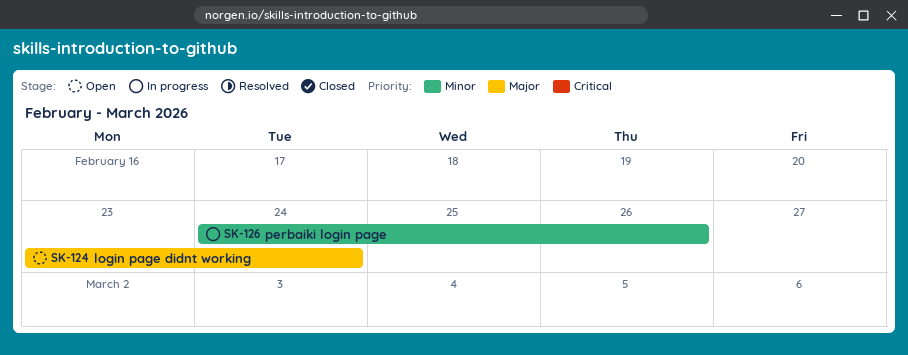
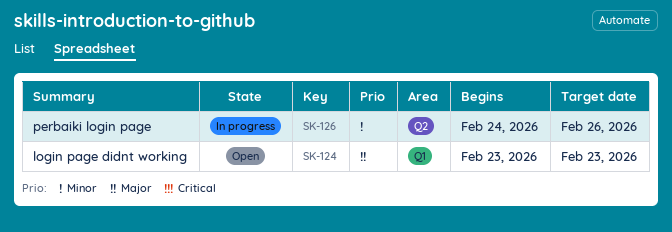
SK-124, due: Feb 24 -> Feb 23

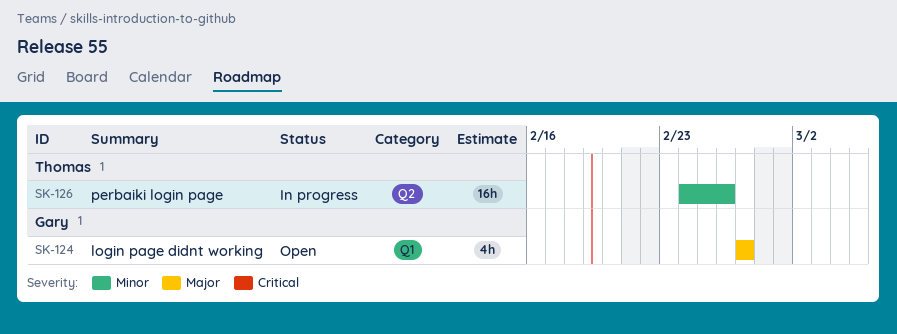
SK-124, start: Feb 23 -> Feb 27
SK-124, due: Feb 23 -> Feb 27

